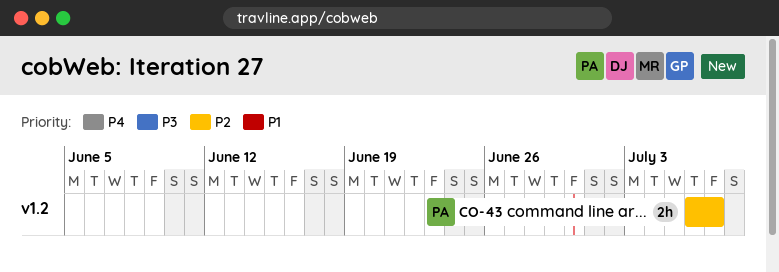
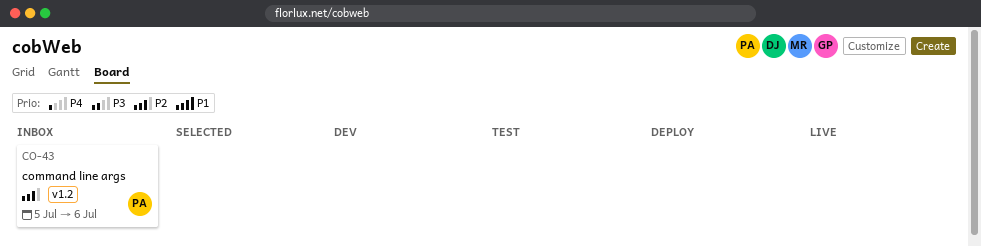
CO-43, start: Jul 6 -> Jul 5
CO-43, due: Jul 7 -> Jul 6

